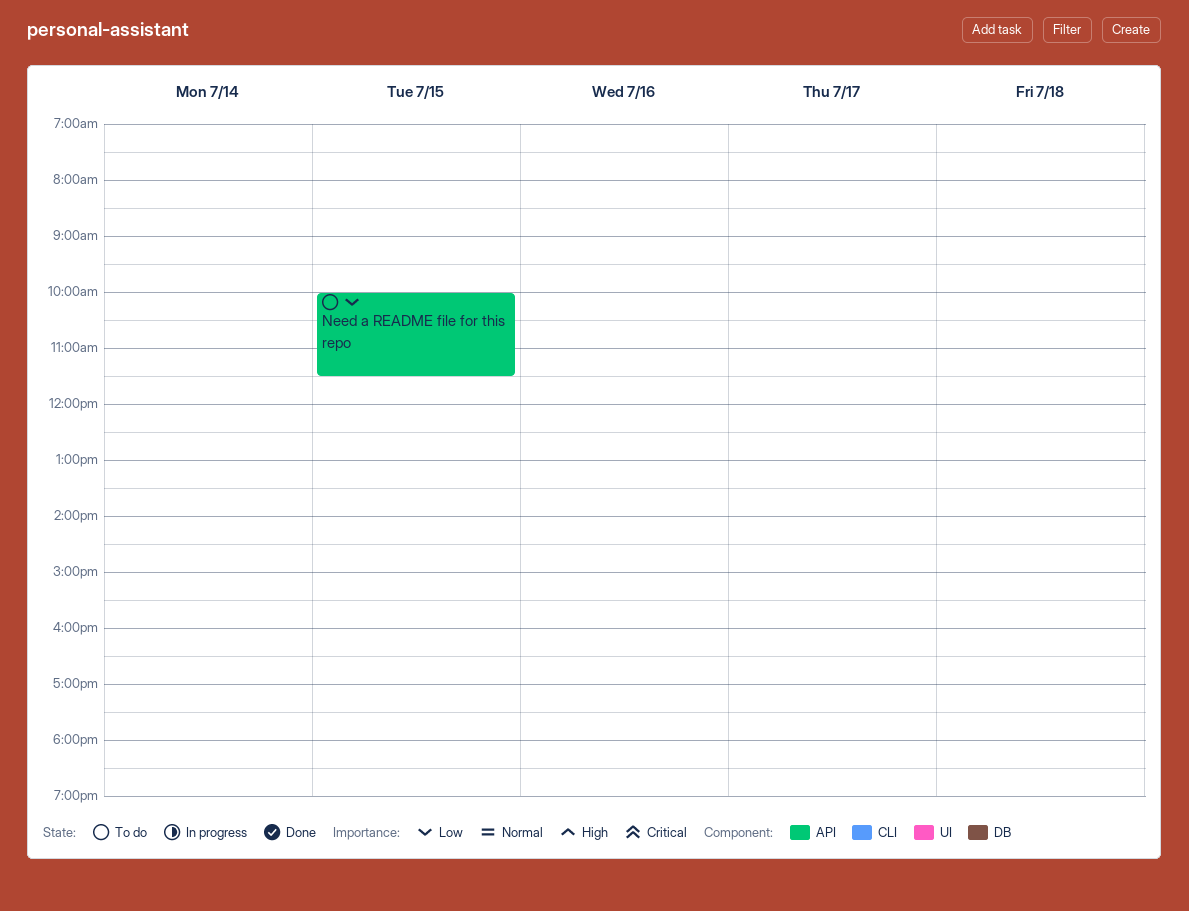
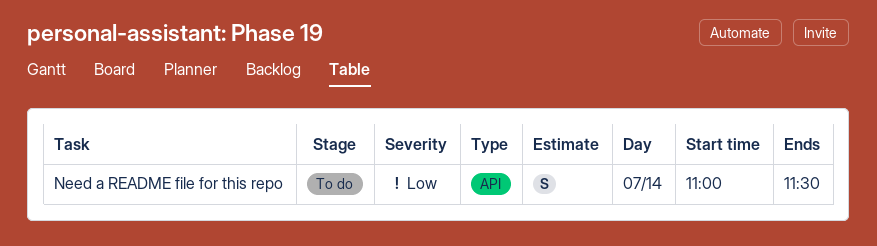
Need a README file for this repo, day: Jul 15 -> Jul 14
Need a README file for this repo, begins: 10:00 -> 11:00

